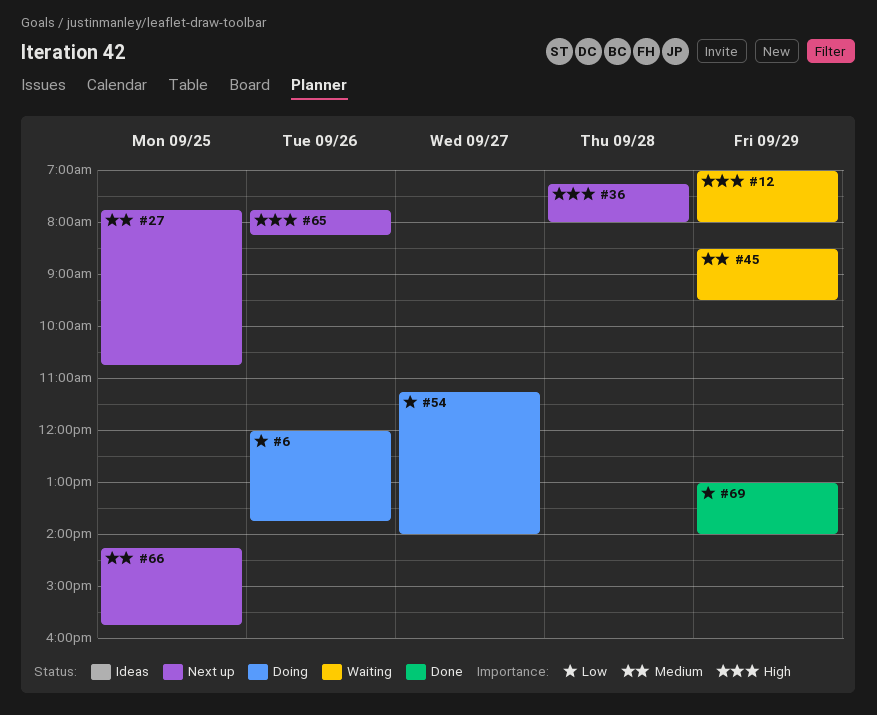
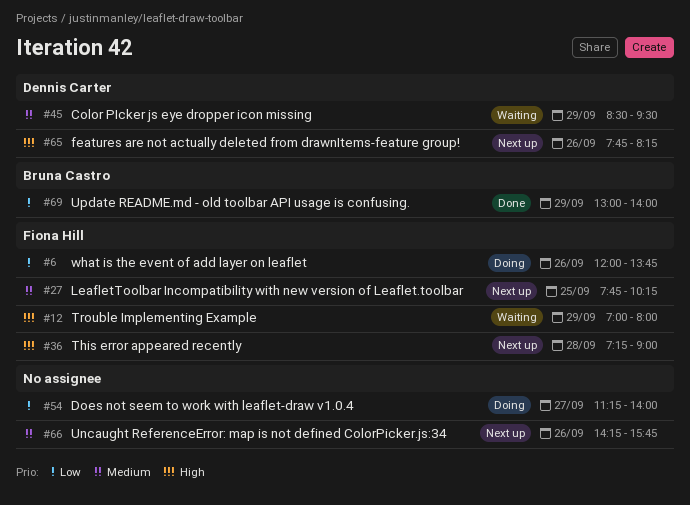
#27, ends: 10:45 -> 10:15
#36, ends: 08:00 -> 09:00
#66, day: Sep 25 -> Sep 26

